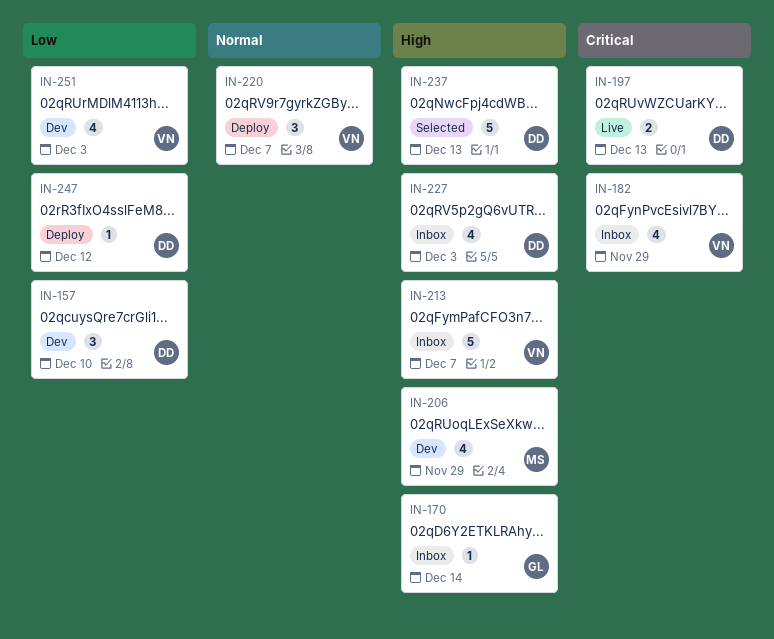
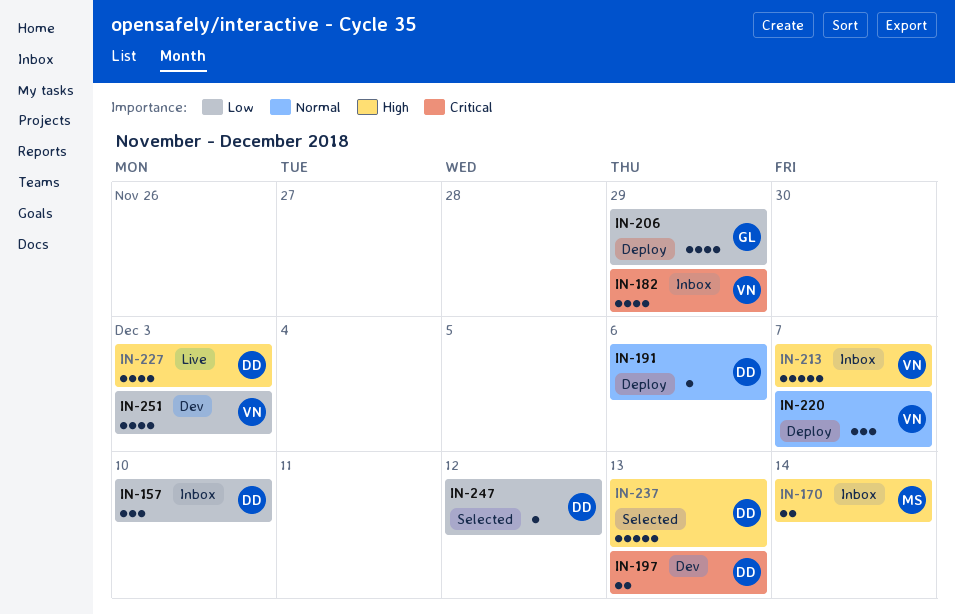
IN-157, status: Dev -> Inbox
IN-170, owner: GL -> MS
IN-170, estimate: 1 -> 2
IN-191: none -> present
IN-197, status: Live -> Dev
IN-206, status: Dev -> Deploy
IN-206, owner: MS -> GL
IN-206, priority: High -> Low
IN-227, status: Inbox -> Live
IN-247, status: Deploy -> Selected

